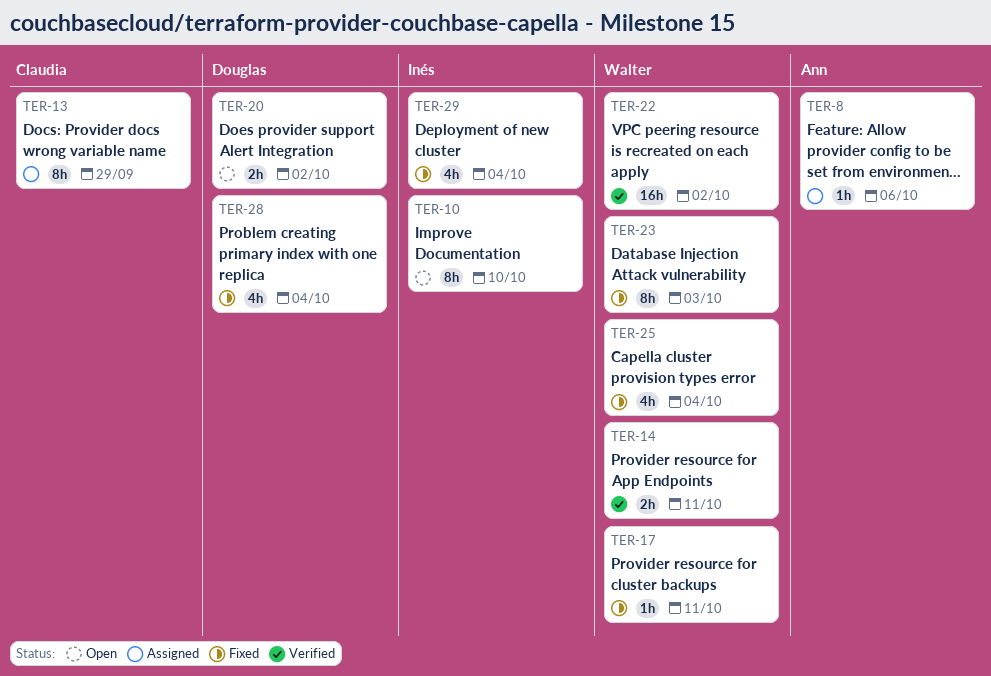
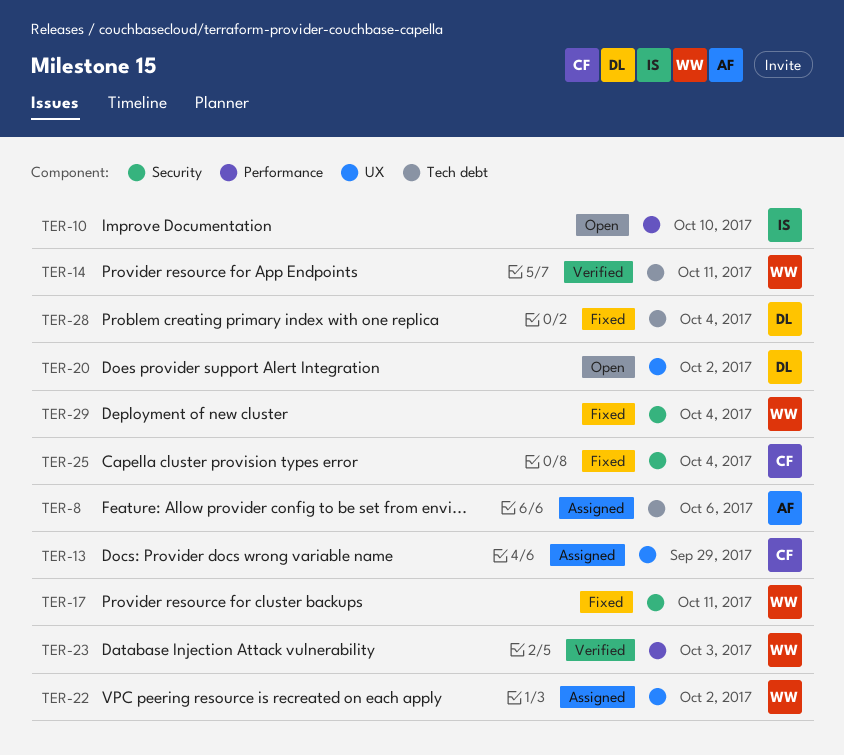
TER-22, status: Verified -> Assigned
TER-23, status: Fixed -> Verified
TER-25, owner: Walter -> Claudia
TER-29, owner: Inés -> Walter

